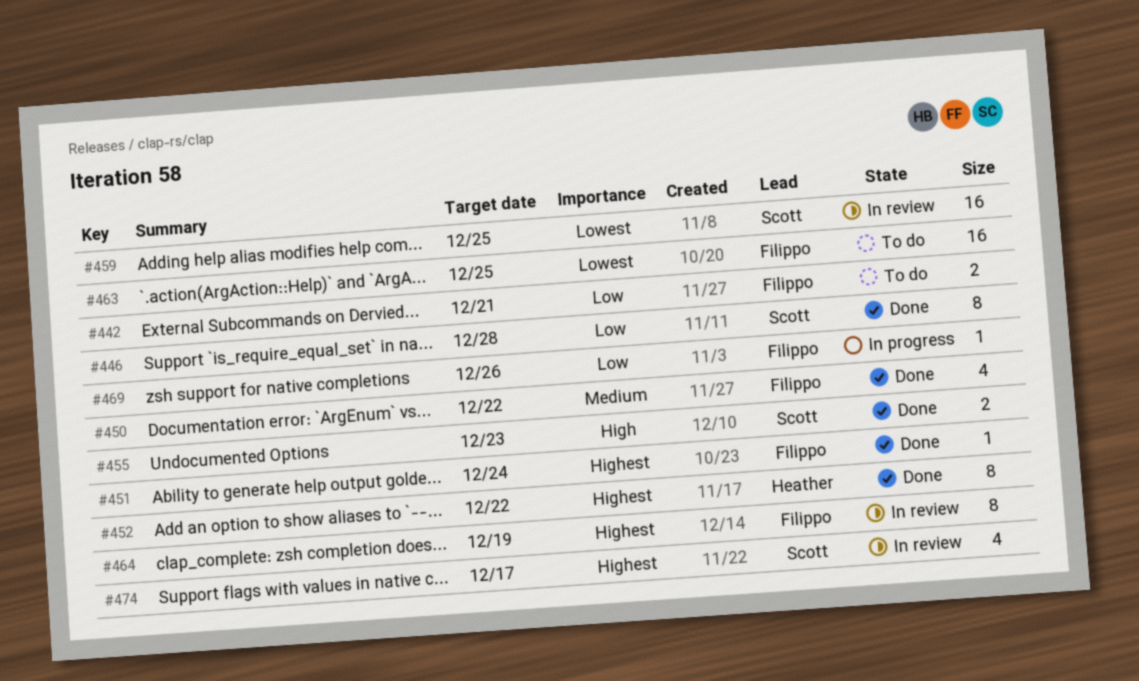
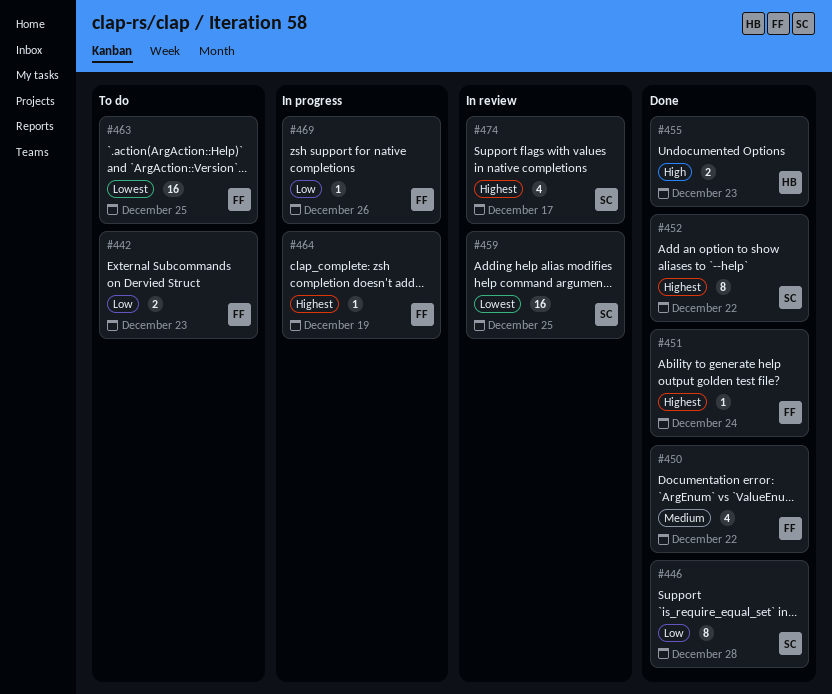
#442, due: Dec 21 -> Dec 23
#452, owner: Heather -> Scott
#455, owner: Scott -> Heather
#464, status: In review -> In progress
#464, estimate: 8 -> 1

